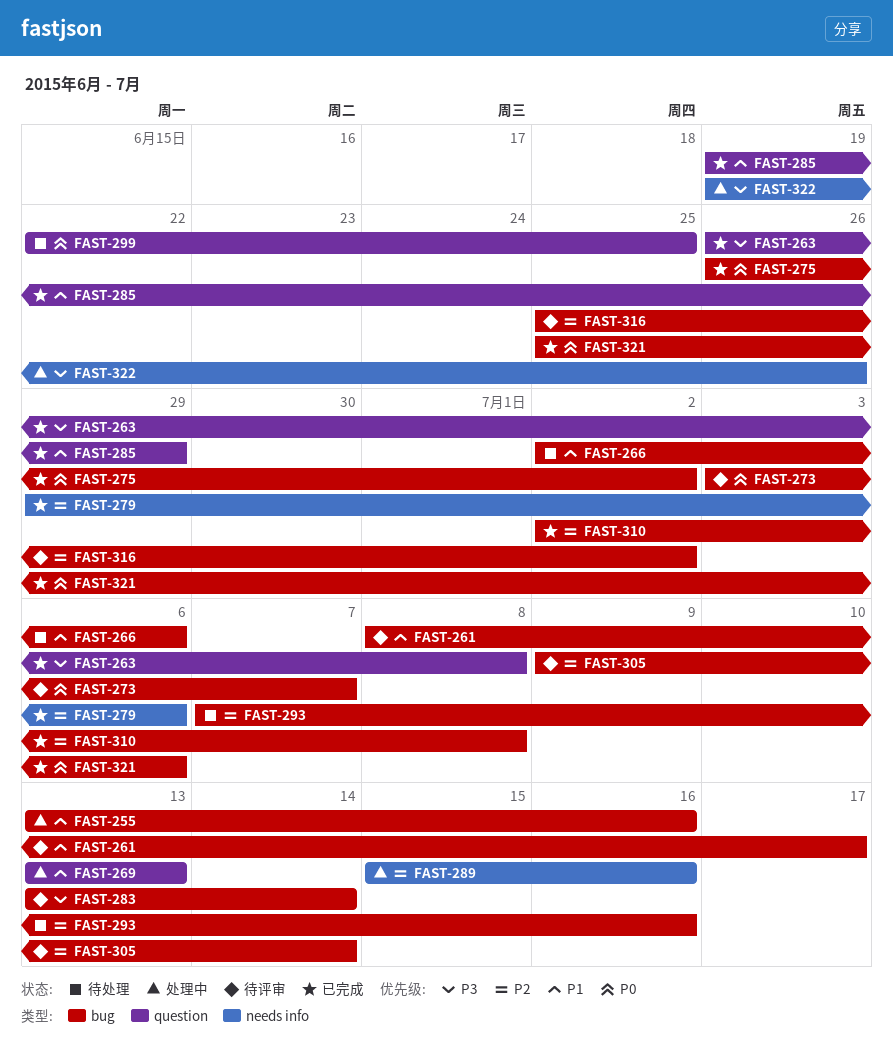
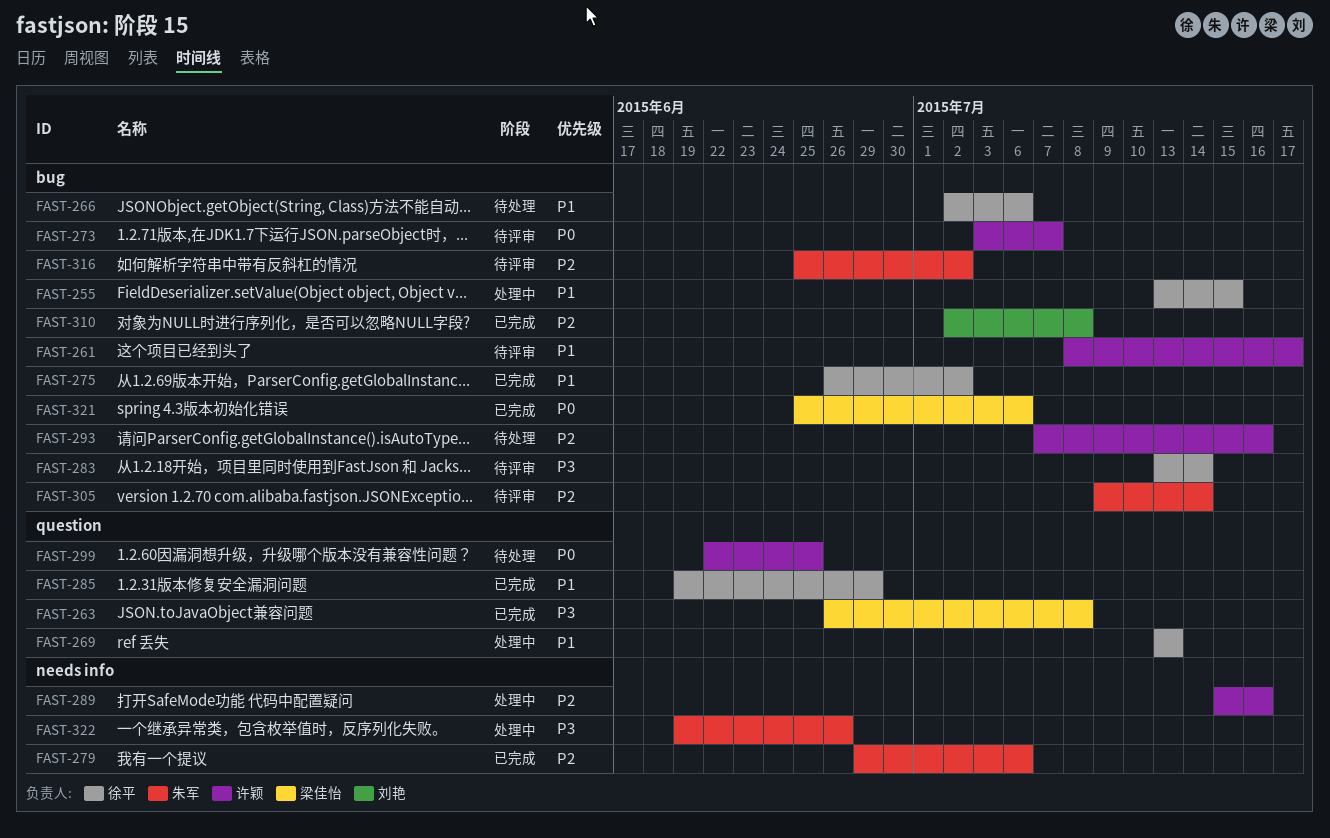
FAST-255, due: Jul 16 -> Jul 15
FAST-275, priority: P0 -> P1

